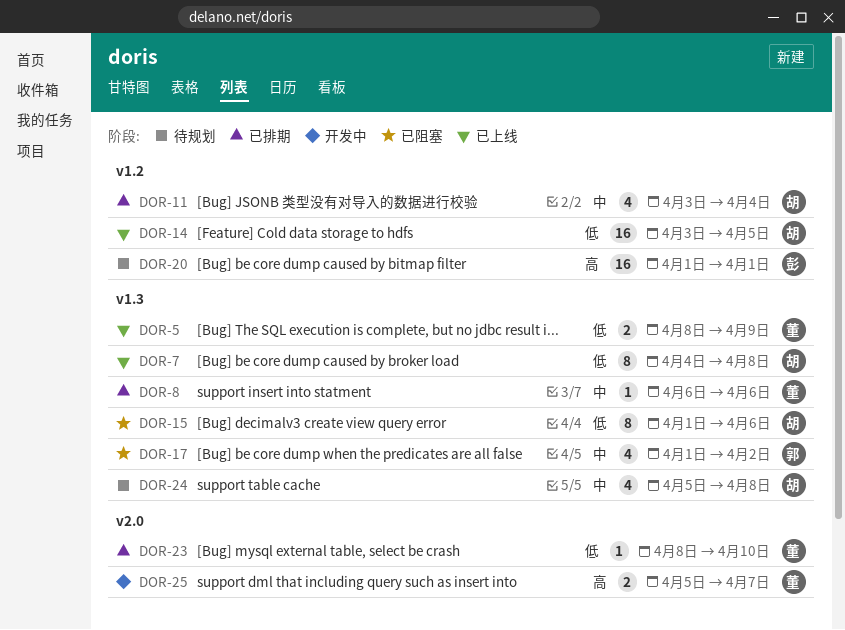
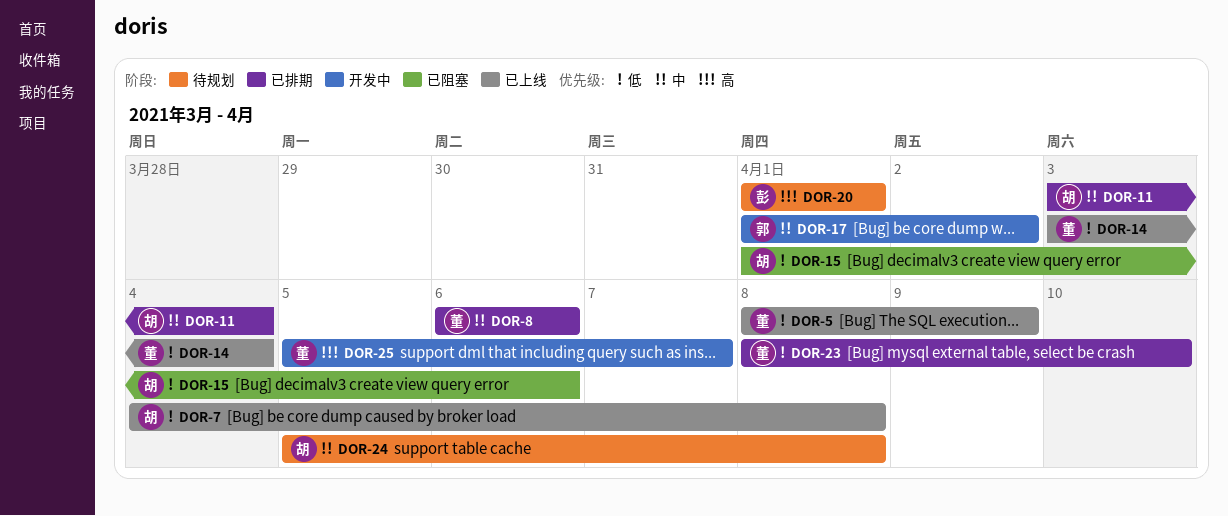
DOR-14, owner: 胡 -> 董
DOR-14, due: Apr 5 -> Apr 4
DOR-17, status: 已阻塞 -> 开发中

